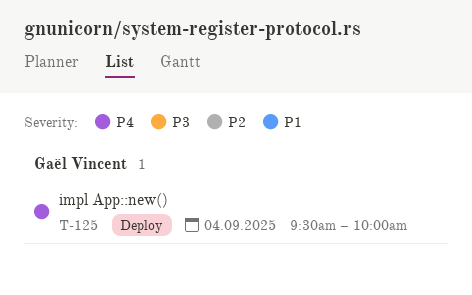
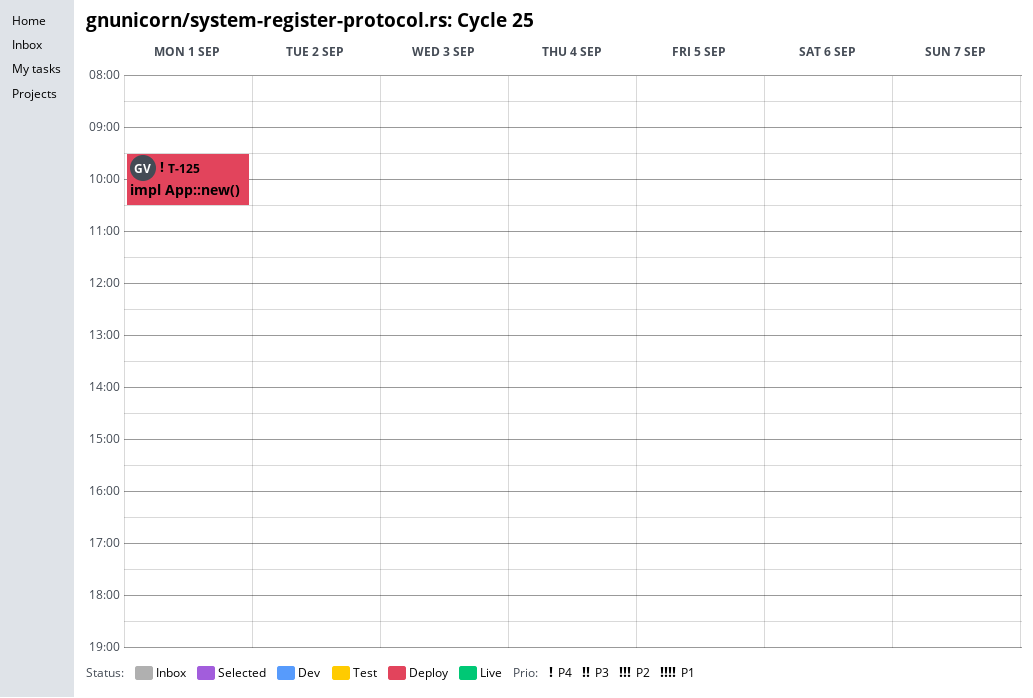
T-125, day: Sep 4 -> Sep 1
T-125, ends: 10:00 -> 10:30

